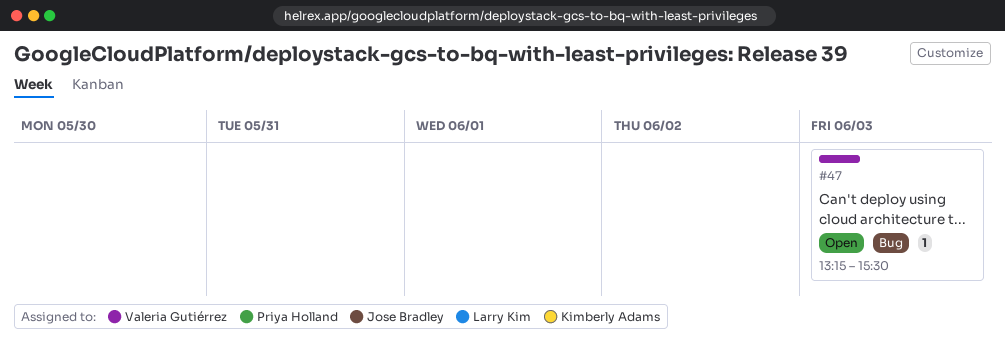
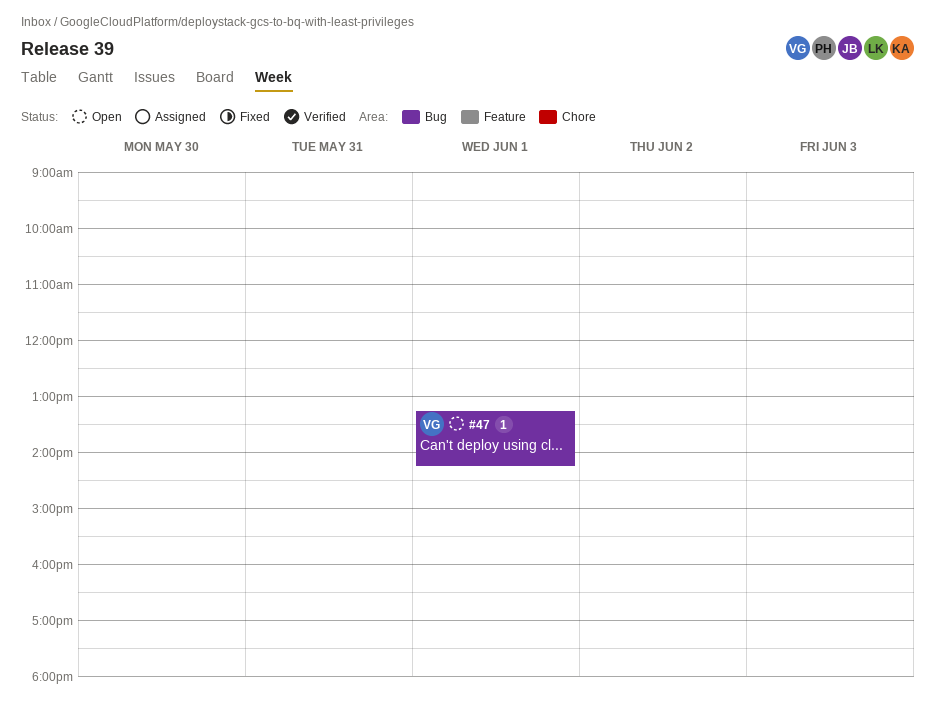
#47, day: Jun 3 -> Jun 1
#47, ends: 15:30 -> 14:15

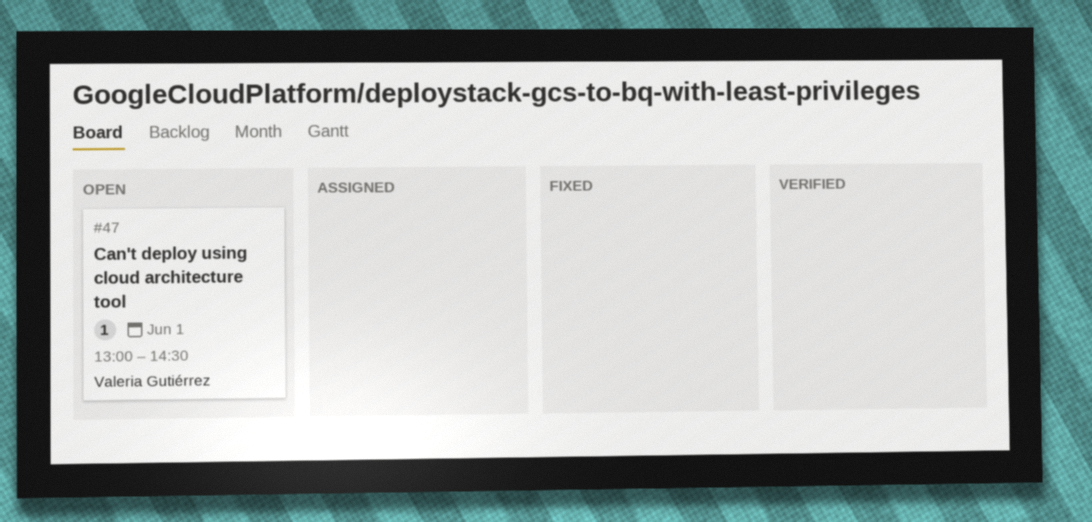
#47, begins: 13:15 -> 13:00
#47, ends: 14:15 -> 14:30

